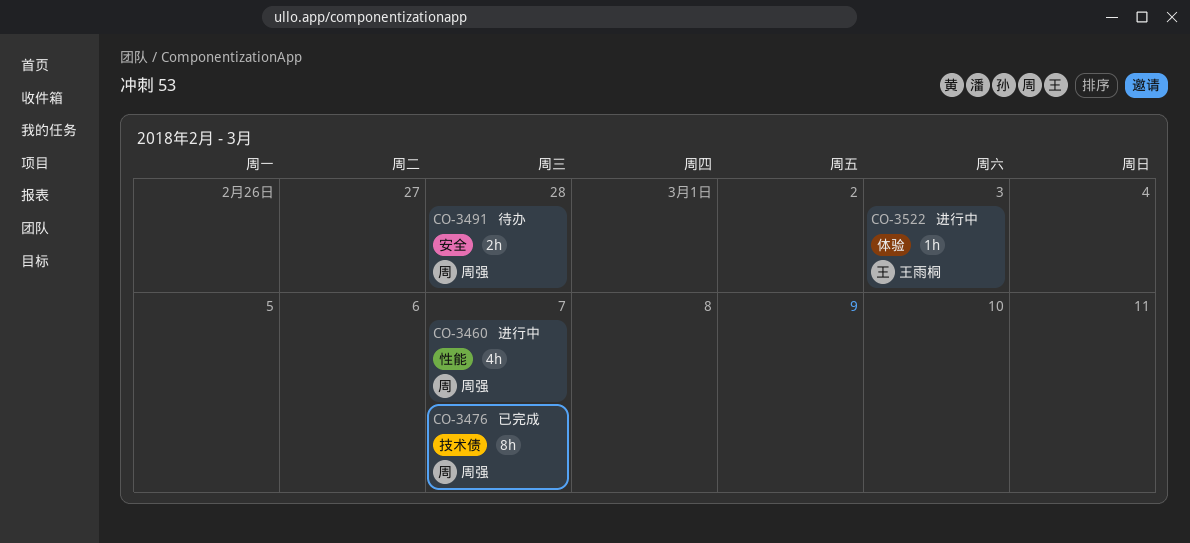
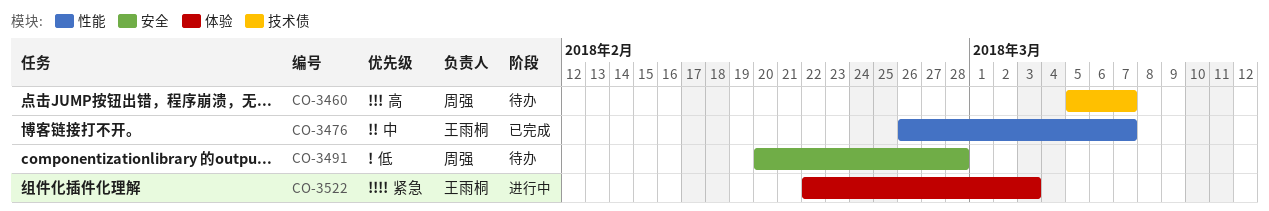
CO-3460, status: 进行中 -> 待办
CO-3460, label: 性能 -> 技术债
CO-3476, owner: 周强 -> 王雨桐
CO-3476, label: 技术债 -> 性能

